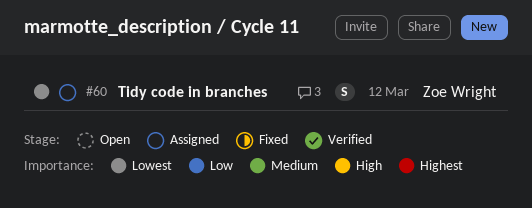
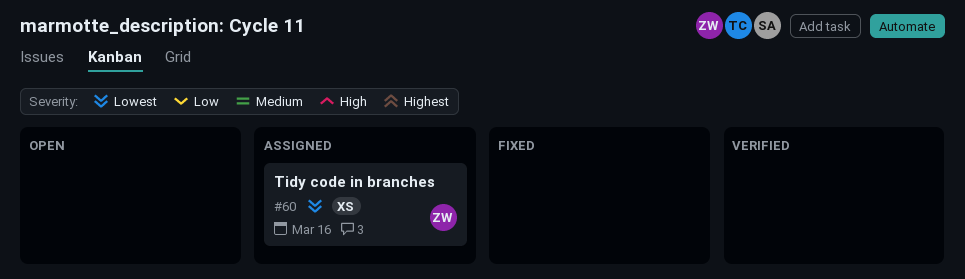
#60, estimate: S -> XS
#60, due: Mar 12 -> Mar 16

